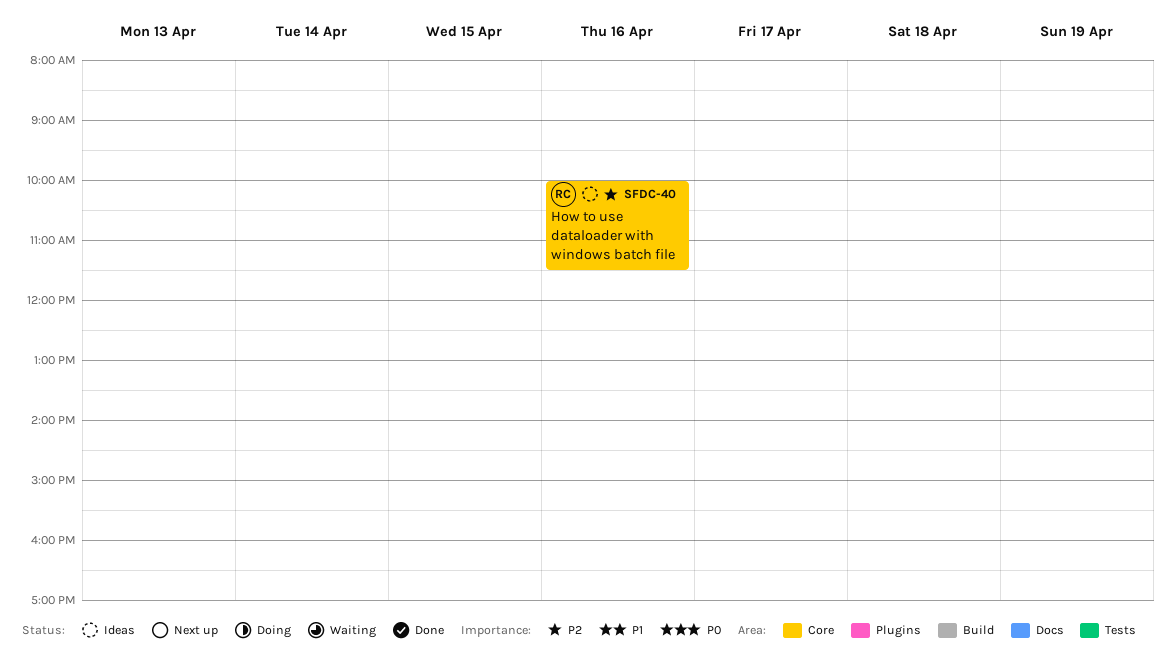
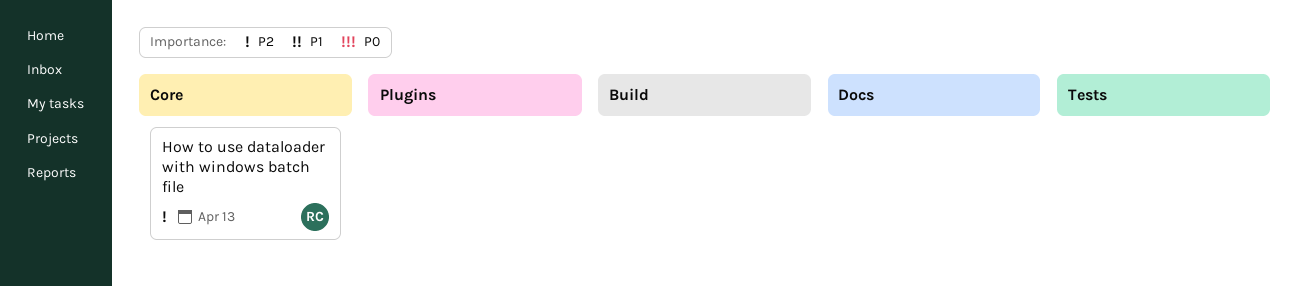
How to use dataloader with windows batch file, day: Apr 16 -> Apr 13

